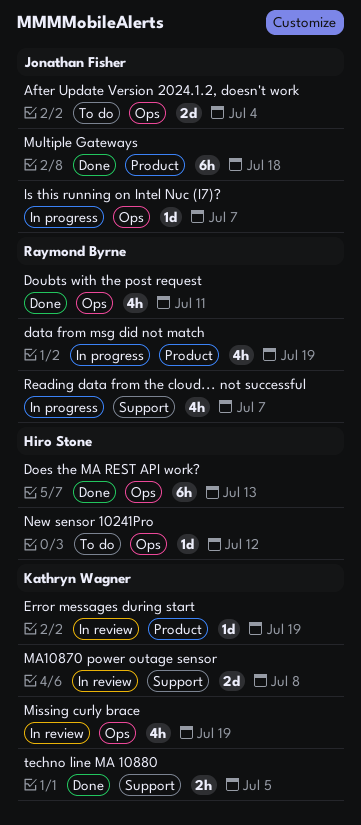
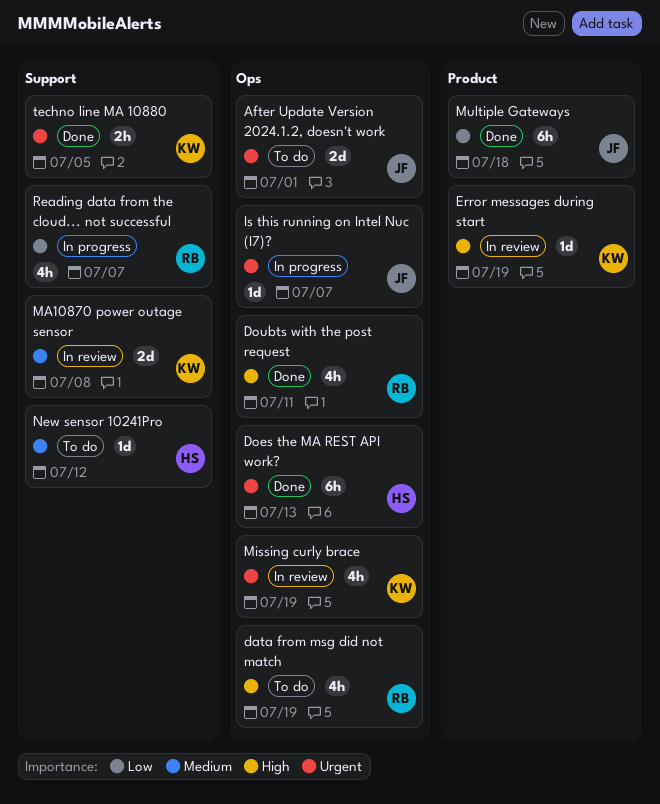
After Update Version 2024.1.2, doesn't work, due: Jul 4 -> Jul 1
data from msg did not match, status: In progress -> To do
data from msg did not match, label: Product -> Ops
New sensor 10241Pro, label: Ops -> Support

